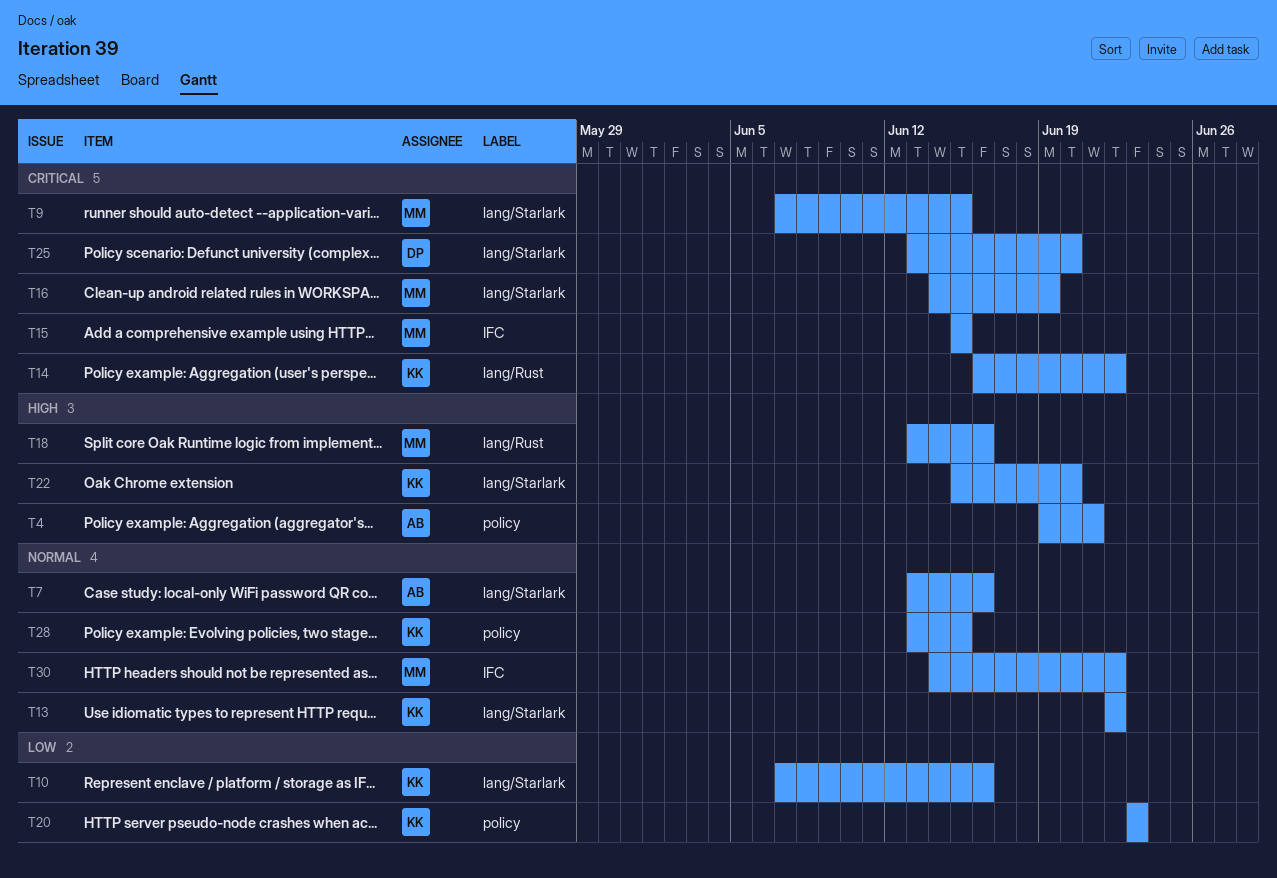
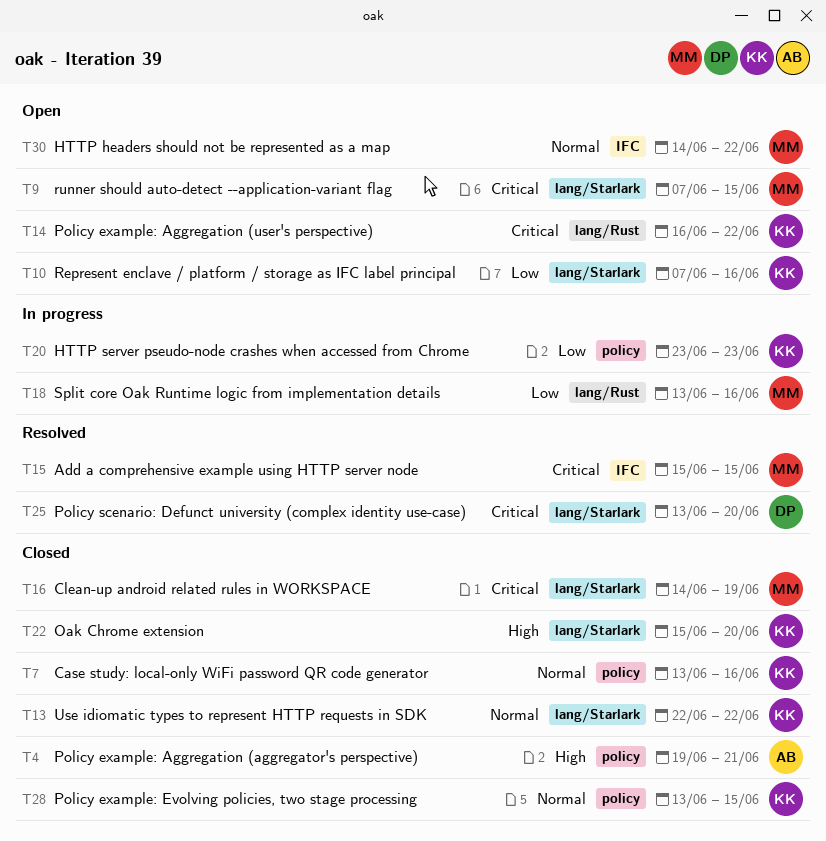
T7, owner: AB -> KK
T7, label: lang/Starlark -> policy
T18, priority: High -> Low

